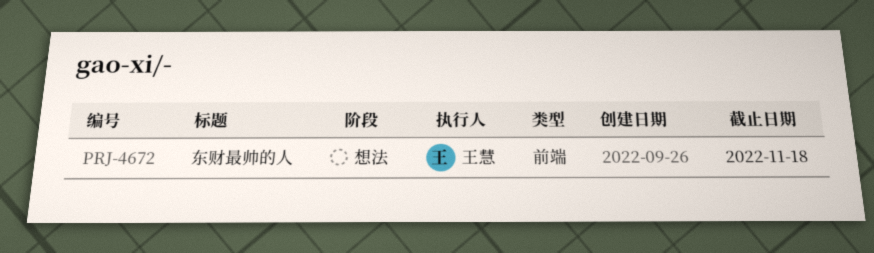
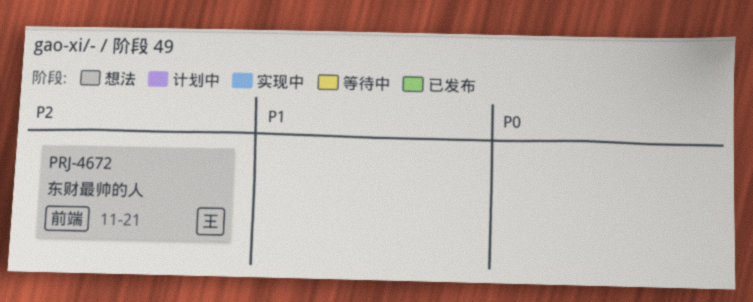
PRJ-4672, due: Nov 18 -> Nov 21

